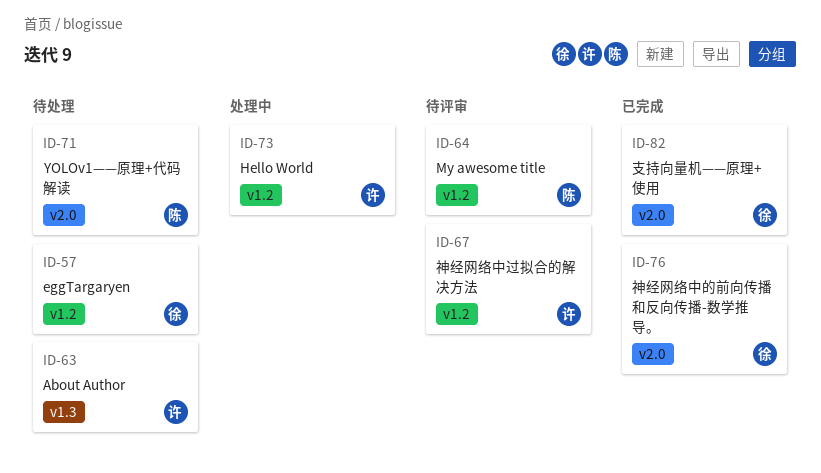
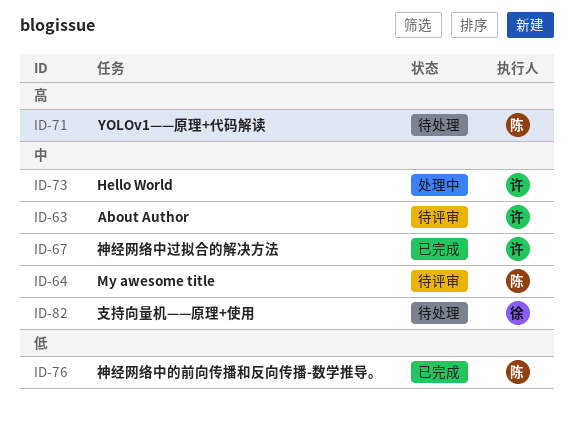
ID-57: present -> none
ID-63, status: 待处理 -> 待评审
ID-67, status: 待评审 -> 已完成
ID-76, owner: 徐 -> 陈
ID-82, status: 已完成 -> 待处理

